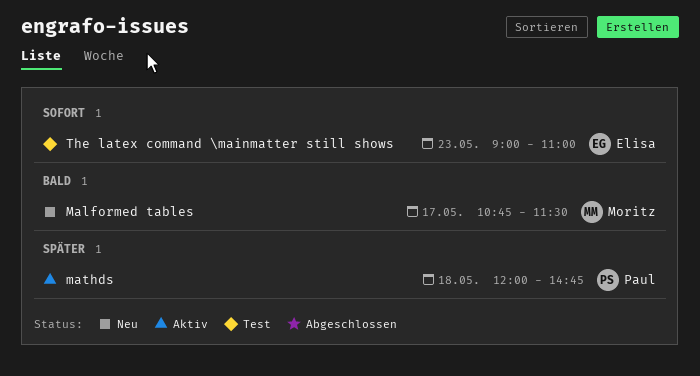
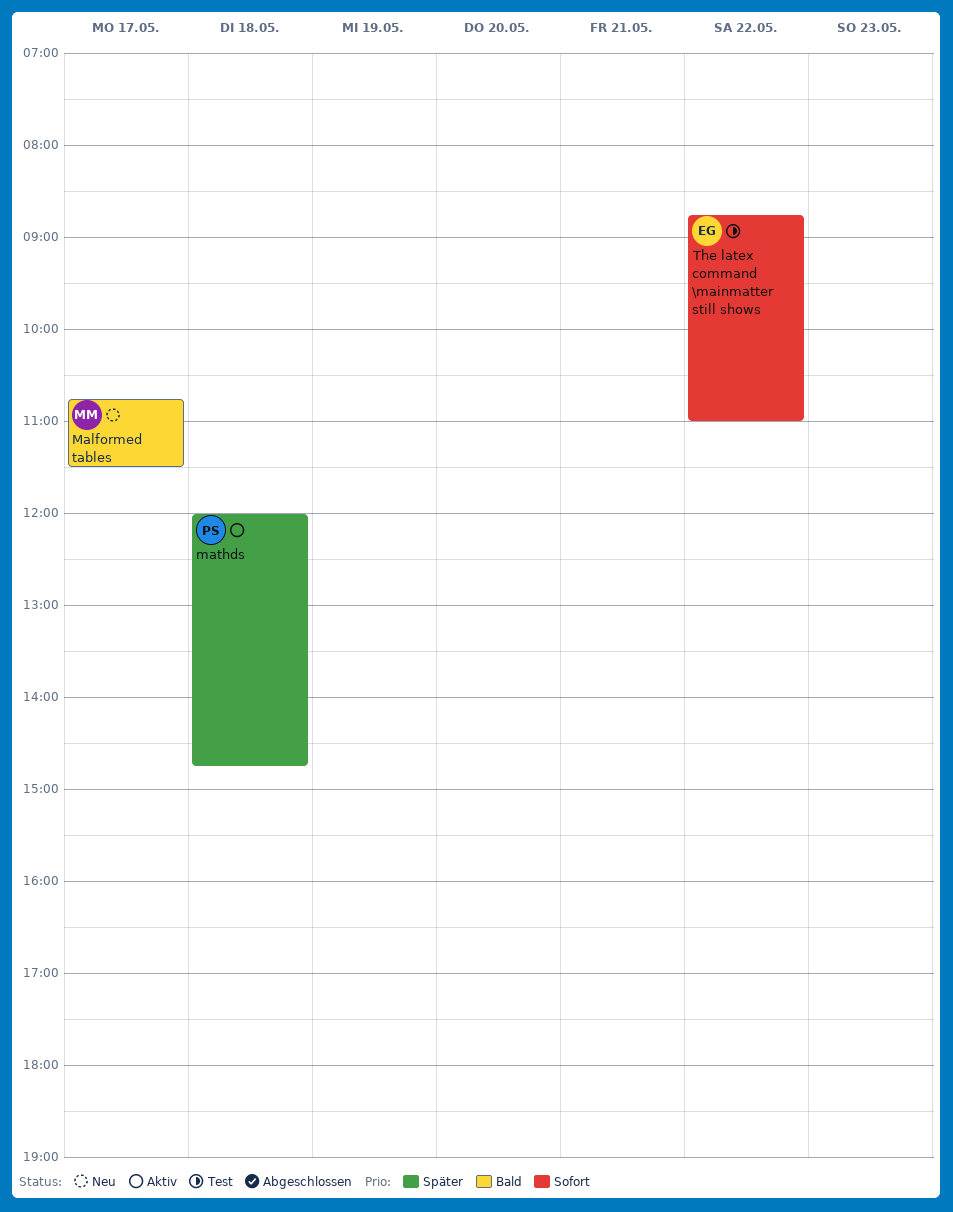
The latex command \mainmatter still shows, day: May 23 -> May 22
The latex command \mainmatter still shows, begins: 09:00 -> 08:45

